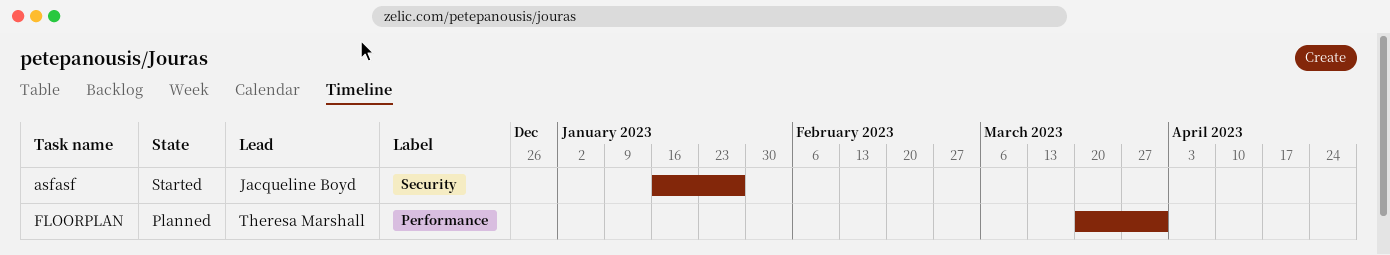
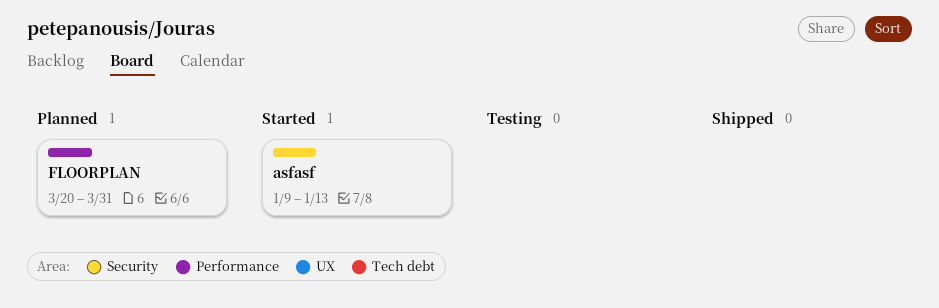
asfasf, start: Jan 16 -> Jan 9
asfasf, due: Jan 27 -> Jan 13

